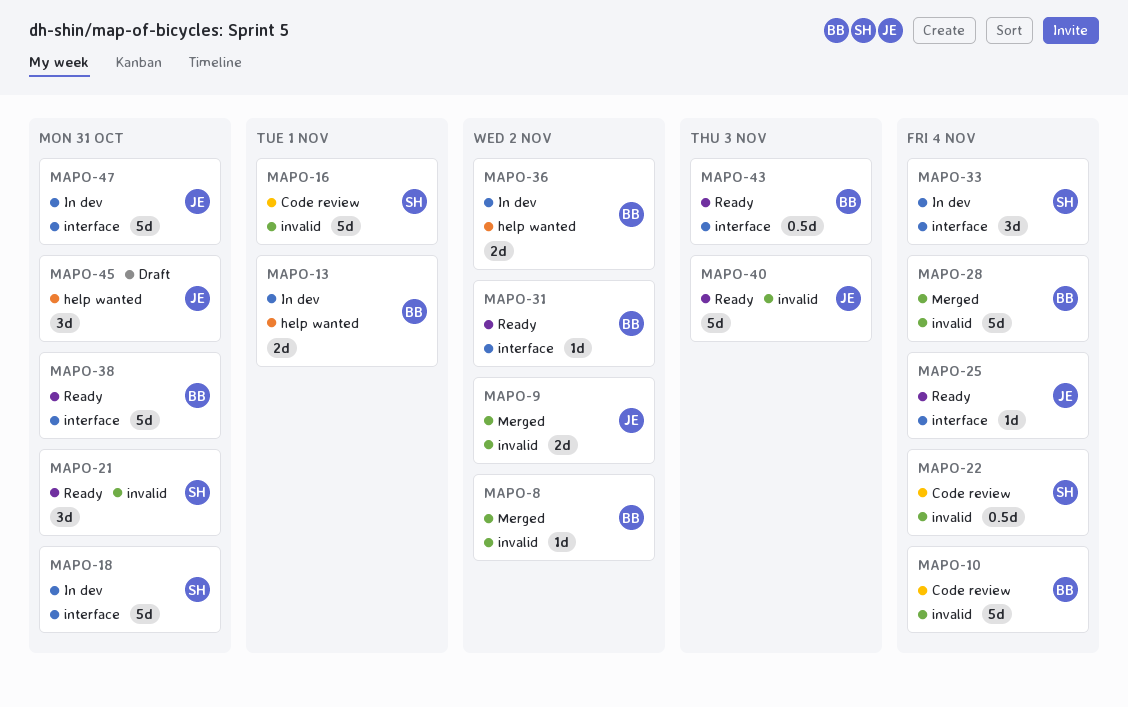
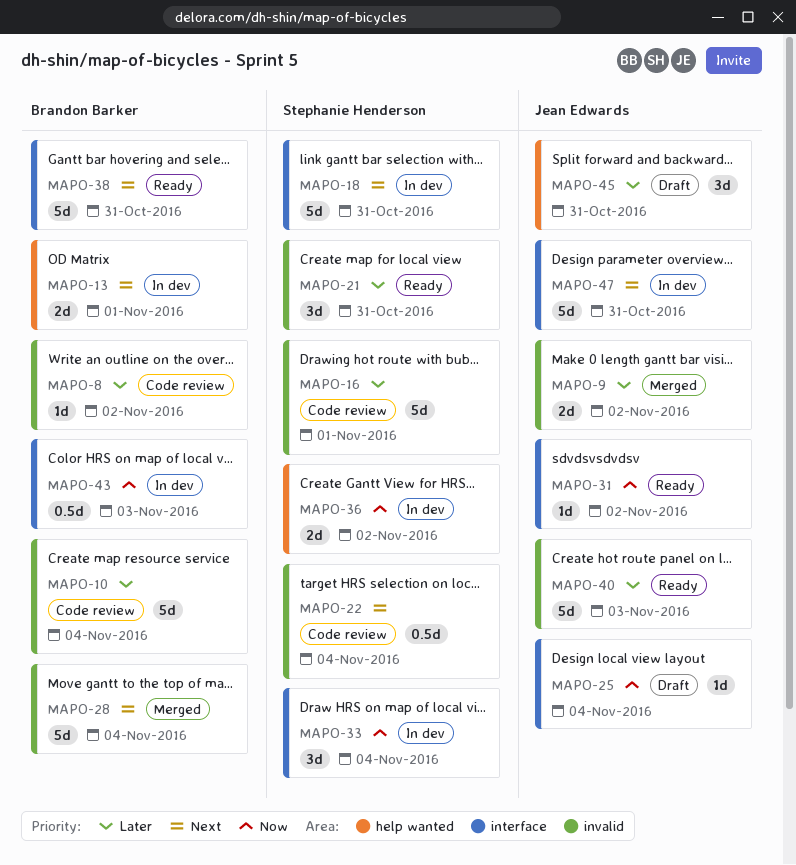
MAPO-8, status: Merged -> Code review
MAPO-25, status: Ready -> Draft
MAPO-31, owner: Brandon Barker -> Jean Edwards
MAPO-36, owner: Brandon Barker -> Stephanie Henderson
MAPO-43, status: Ready -> In dev

